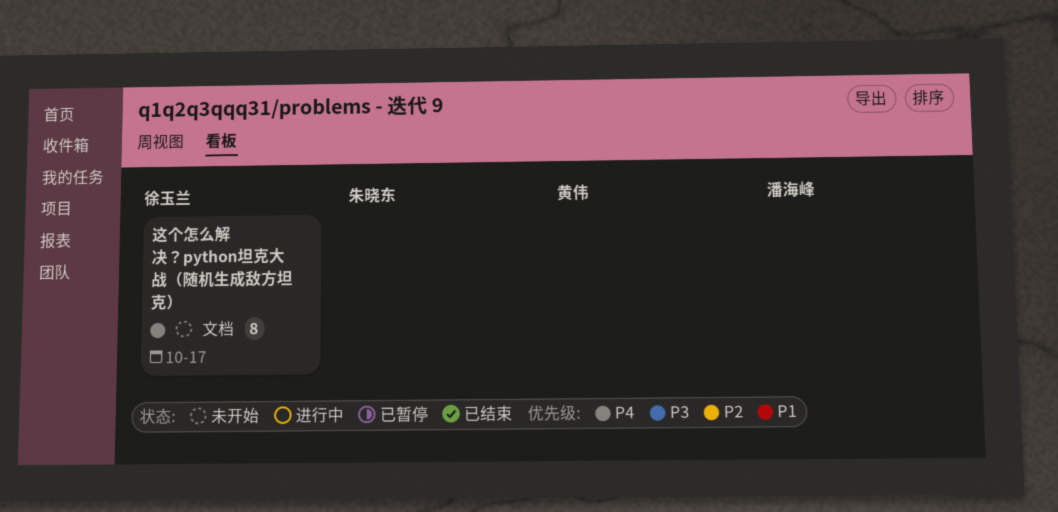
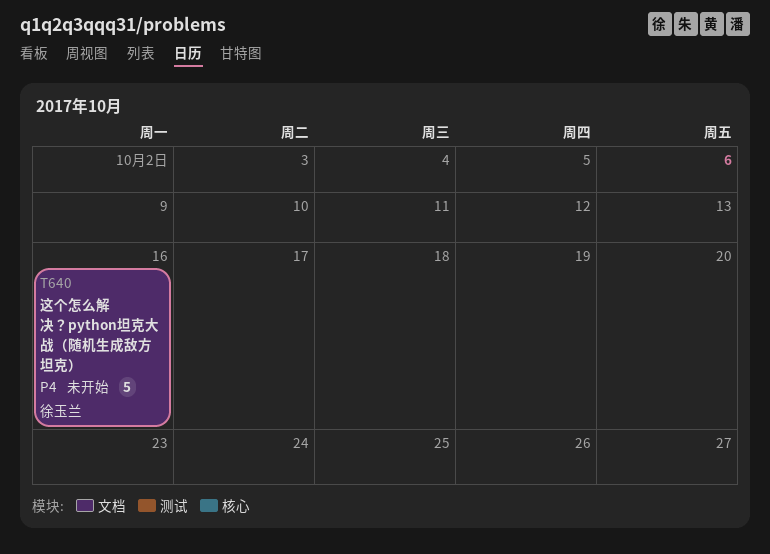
这个怎么解决？python坦克大战（随机生成敌方坦克）, estimate: 8 -> 5
这个怎么解决？python坦克大战（随机生成敌方坦克）, due: Oct 17 -> Oct 16

